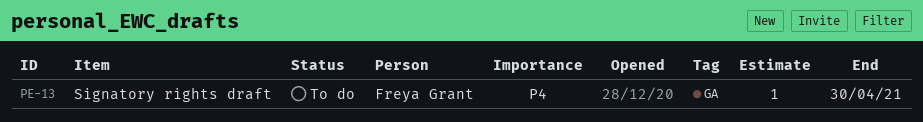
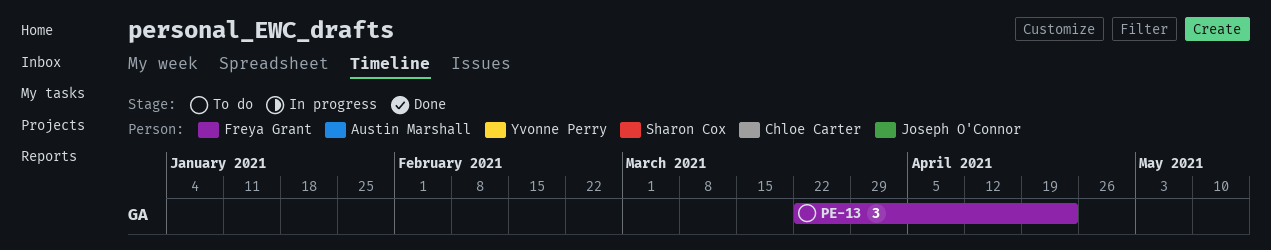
PE-13, estimate: 1 -> 3
PE-13, due: Apr 30 -> Apr 23

